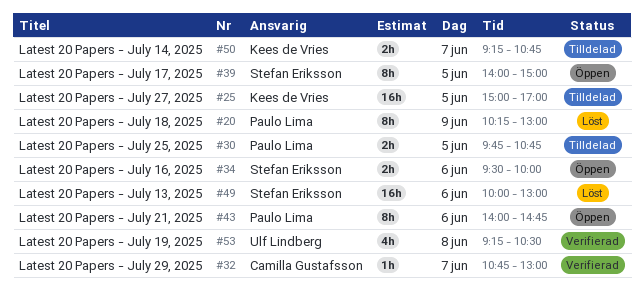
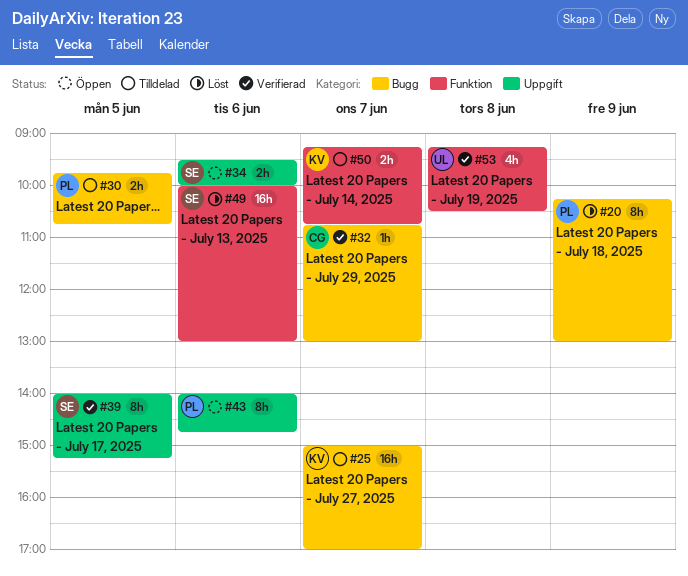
#25, day: Jun 5 -> Jun 7
#39, status: Öppen -> Verifierad
#39, ends: 15:00 -> 15:15

